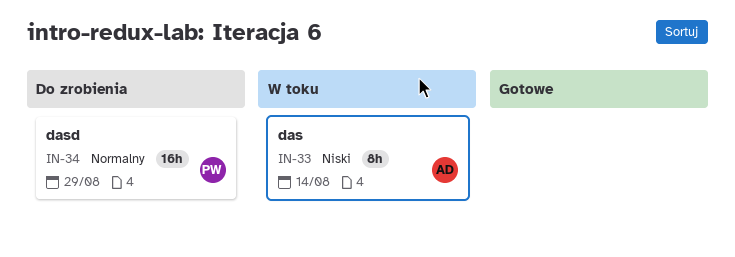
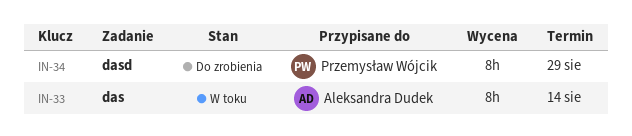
IN-34, estimate: 16h -> 8h

